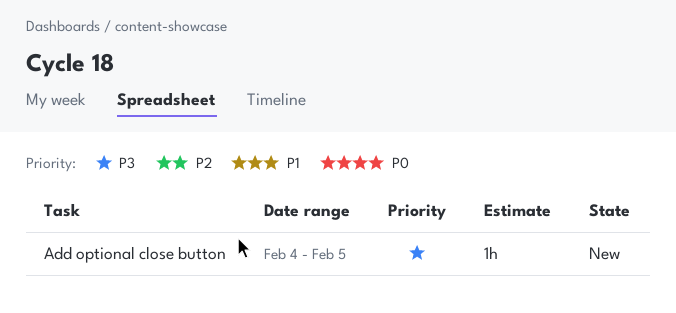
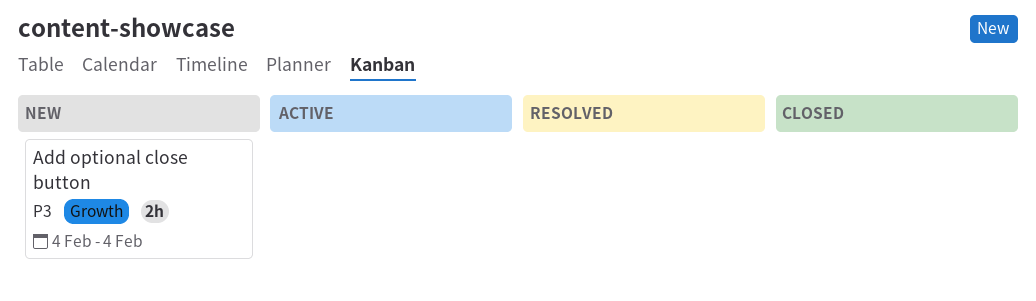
Add optional close button, estimate: 1h -> 2h
Add optional close button, due: Feb 5 -> Feb 4

